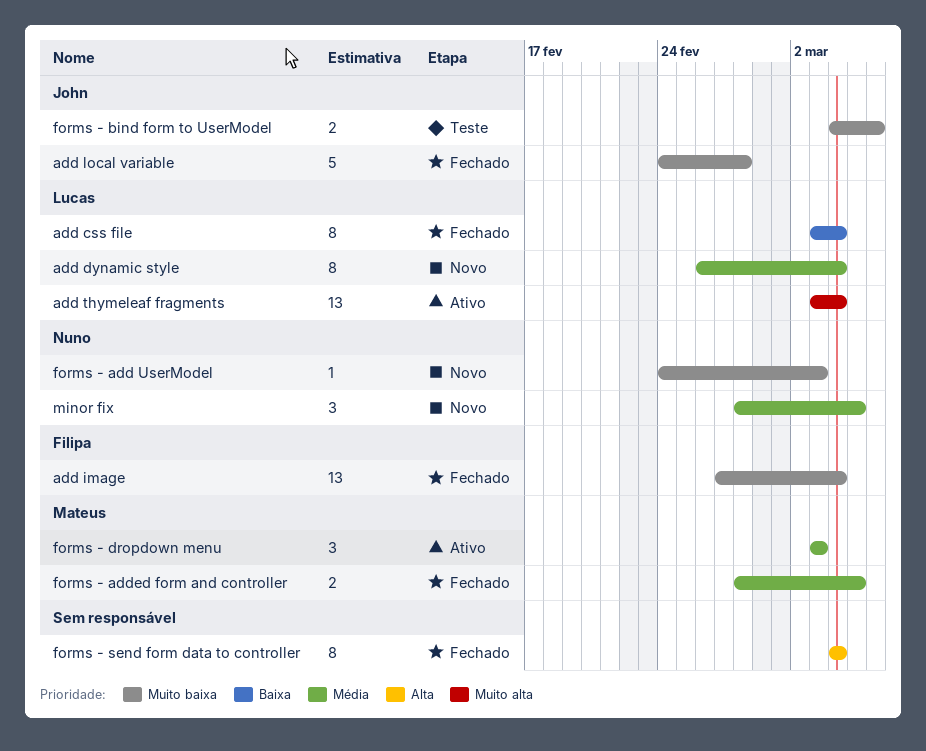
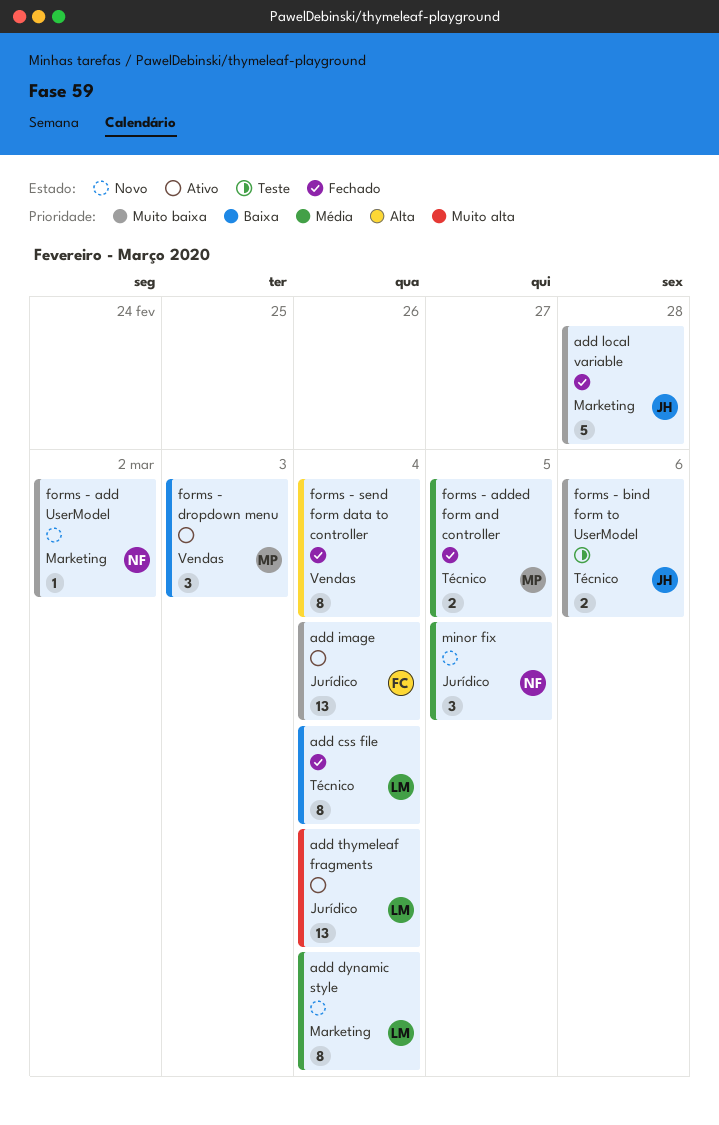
add image, status: Fechado -> Ativo
forms - add UserModel, due: Mar 3 -> Mar 2
forms - dropdown menu, priority: Média -> Baixa

